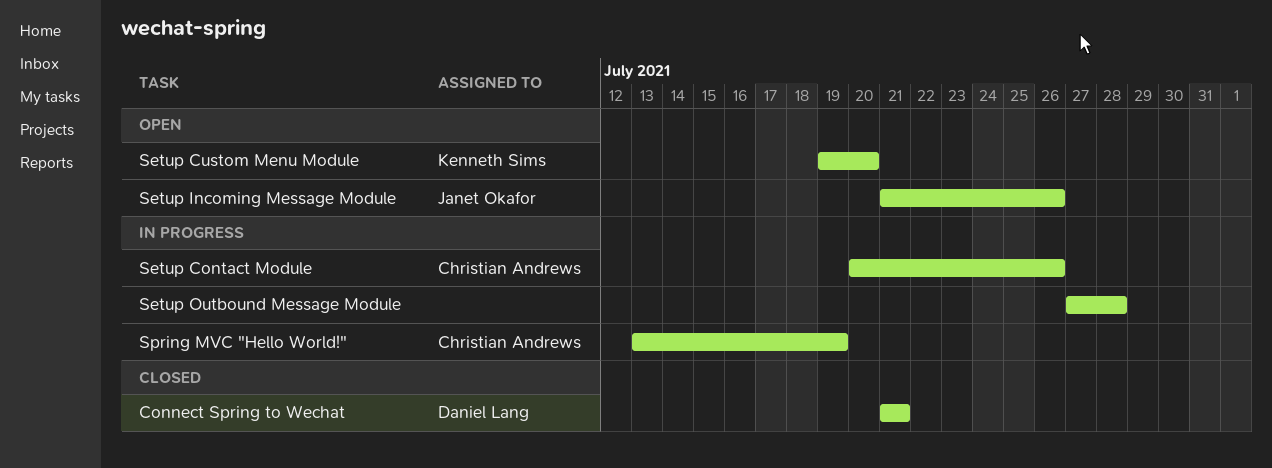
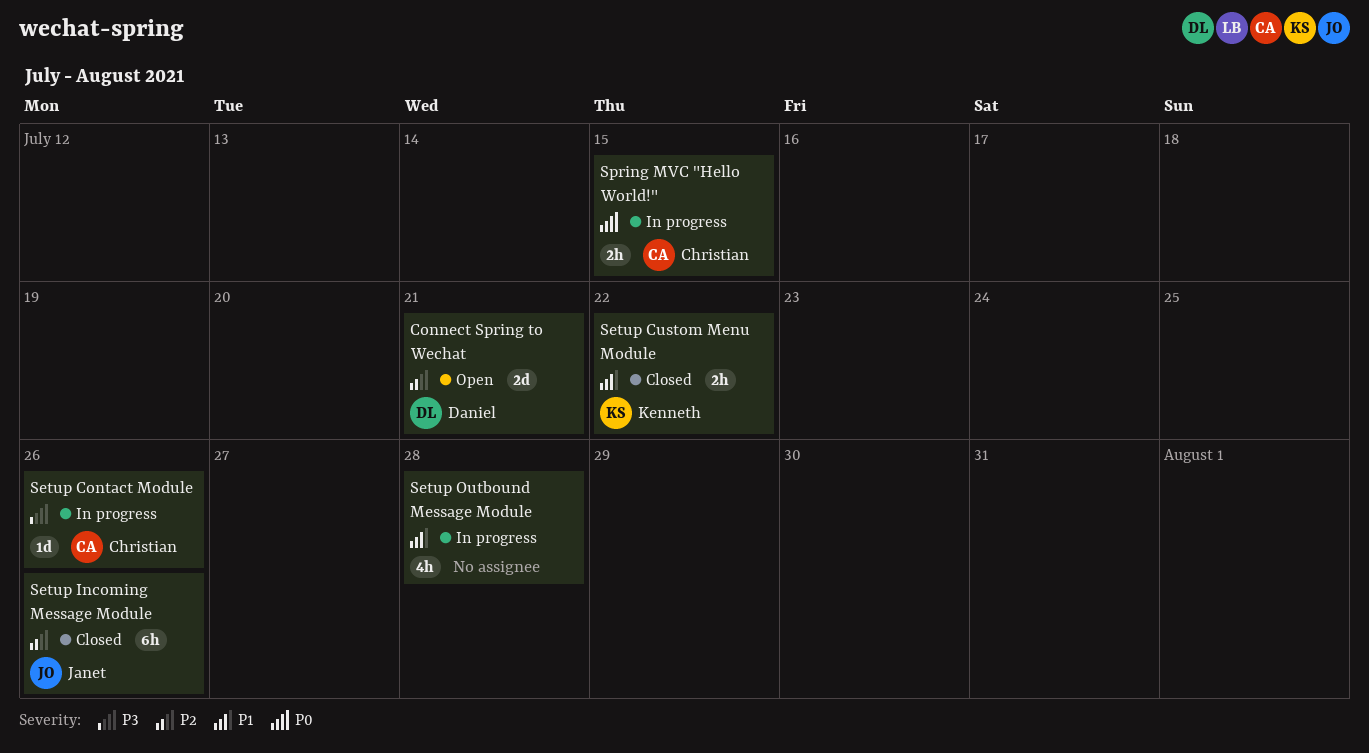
Connect Spring to Wechat, status: Closed -> Open
Setup Custom Menu Module, status: Open -> Closed
Setup Custom Menu Module, due: Jul 20 -> Jul 22
Setup Incoming Message Module, status: Open -> Closed
Spring MVC "Hello World!", due: Jul 19 -> Jul 15

